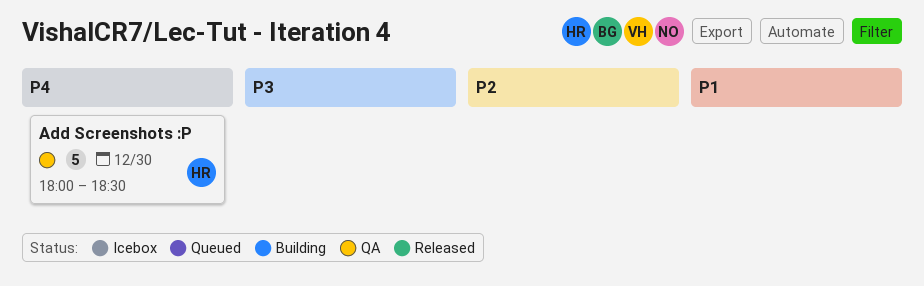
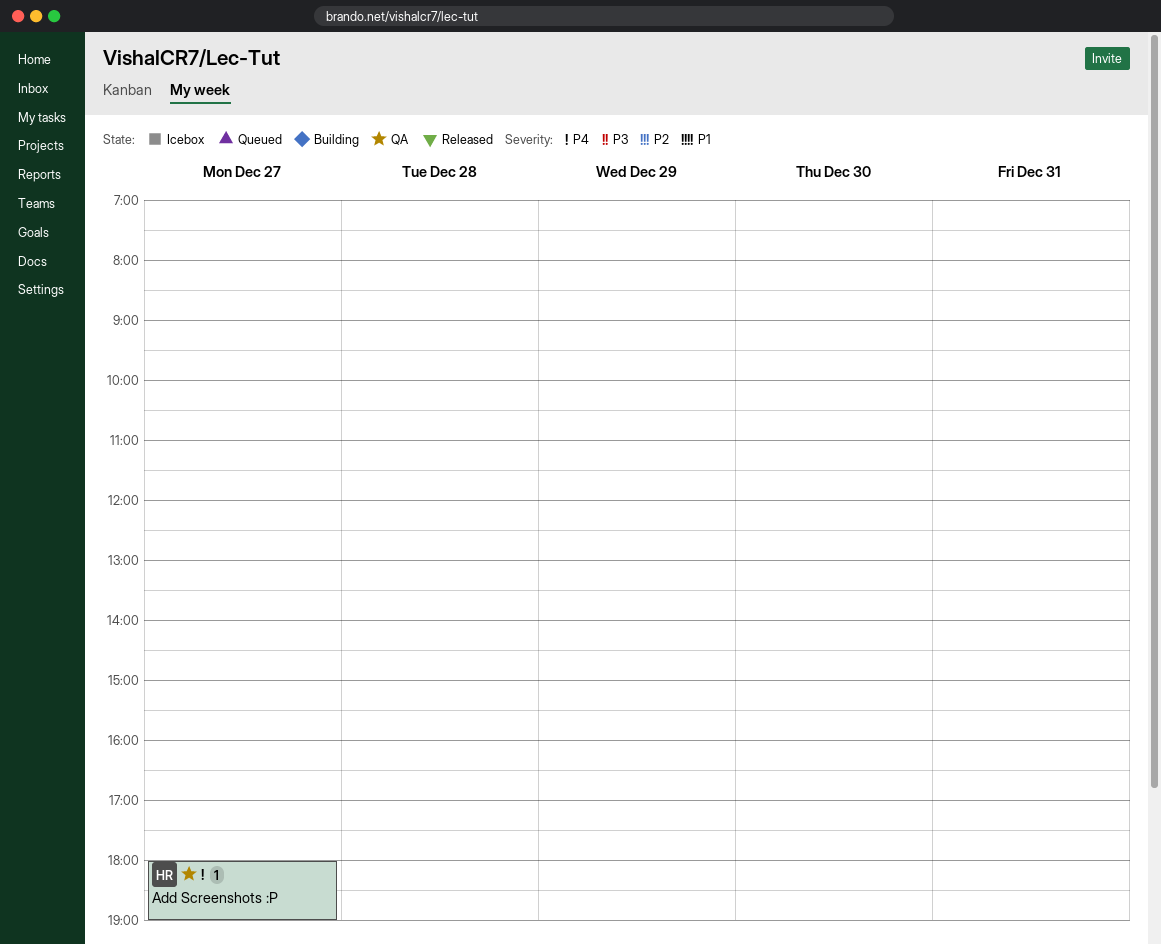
Add Screenshots :P, estimate: 5 -> 1
Add Screenshots :P, day: Dec 30 -> Dec 27
Add Screenshots :P, ends: 18:30 -> 19:00

